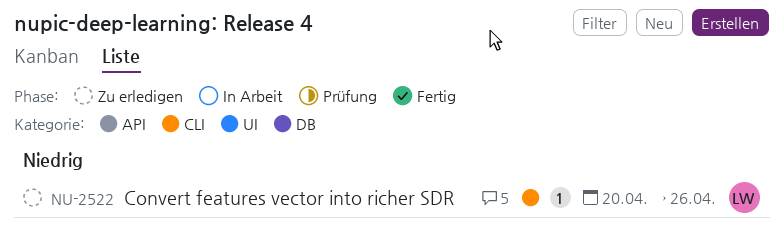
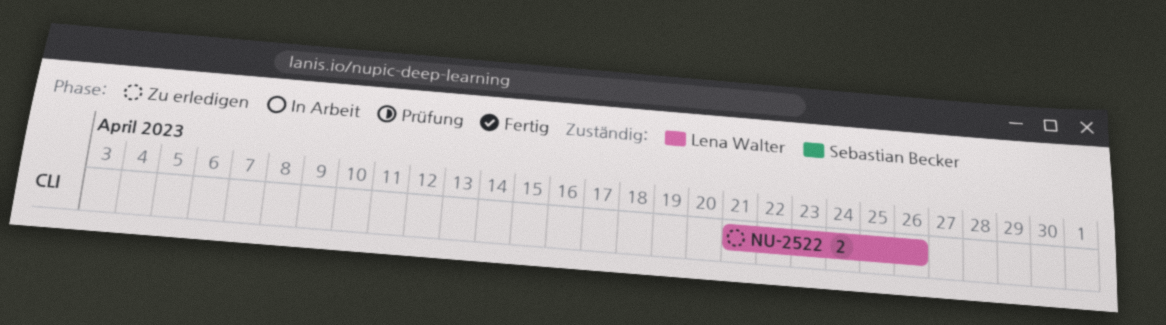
NU-2522, estimate: 1 -> 2
NU-2522, start: Apr 20 -> Apr 21

